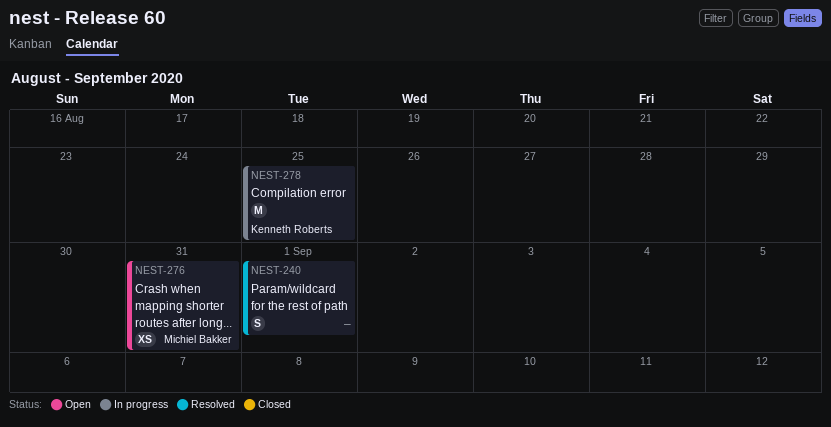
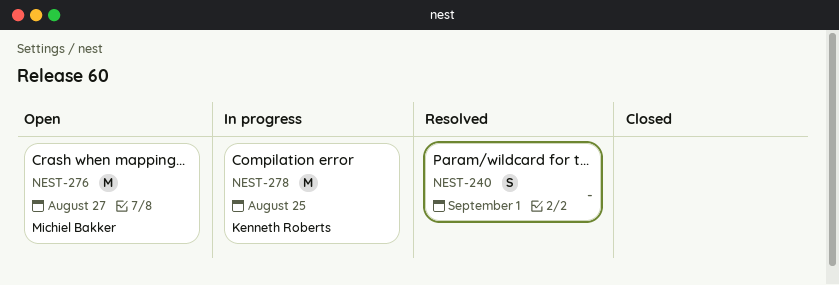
NEST-276, estimate: XS -> M
NEST-276, due: Aug 31 -> Aug 27

